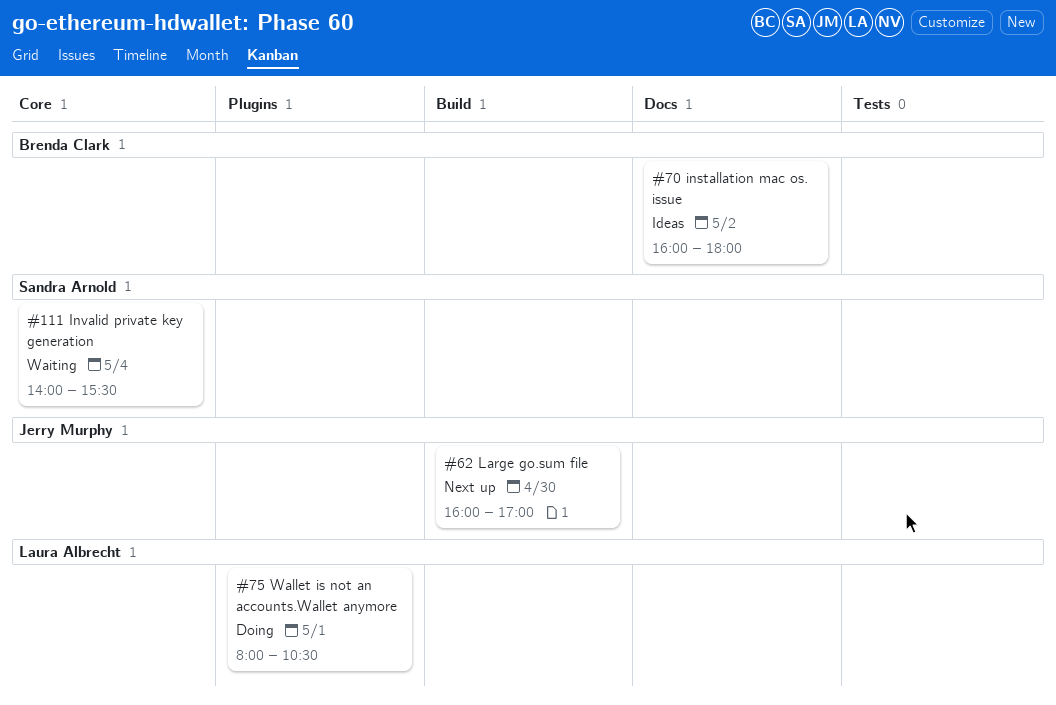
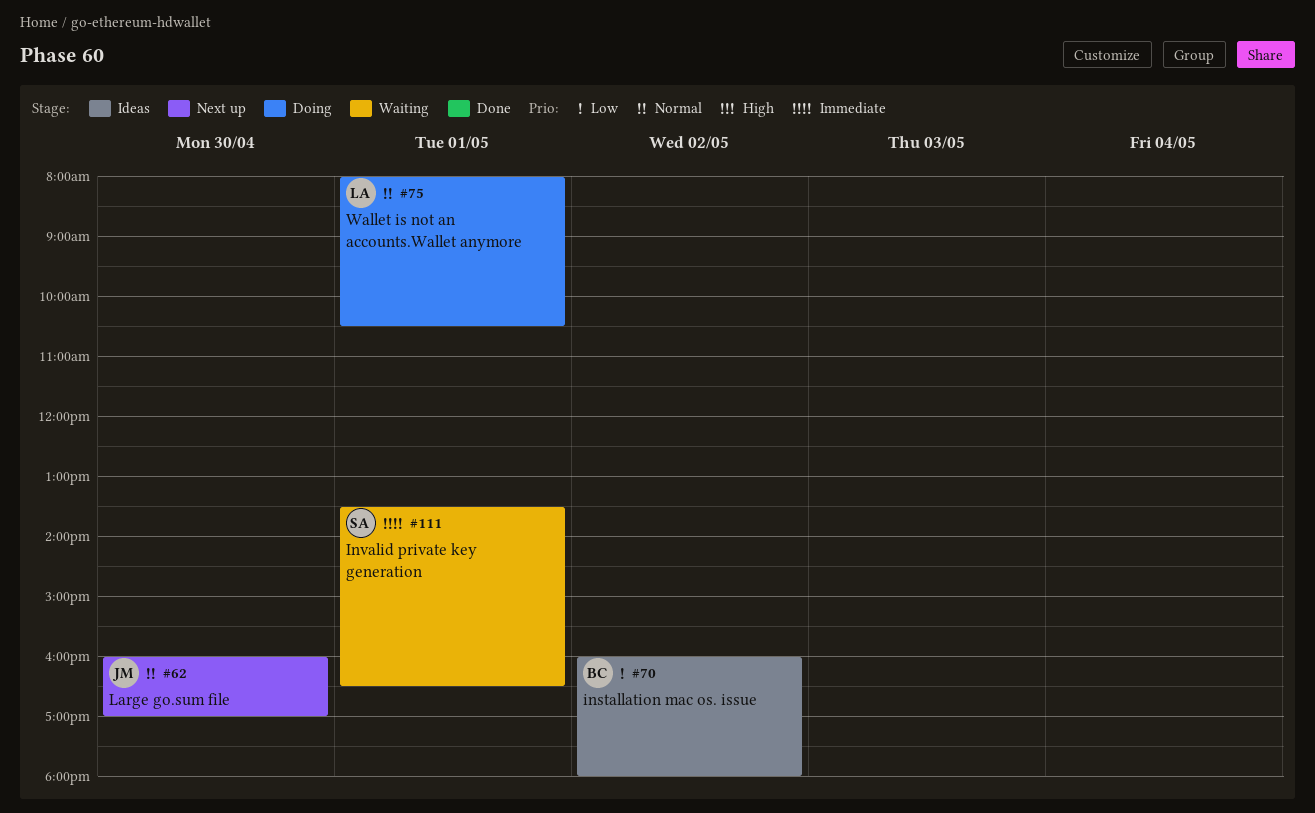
#111, day: May 4 -> May 1
#111, begins: 14:00 -> 13:30
#111, ends: 15:30 -> 16:30

